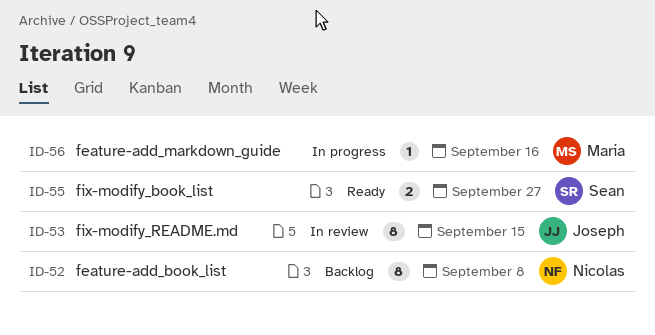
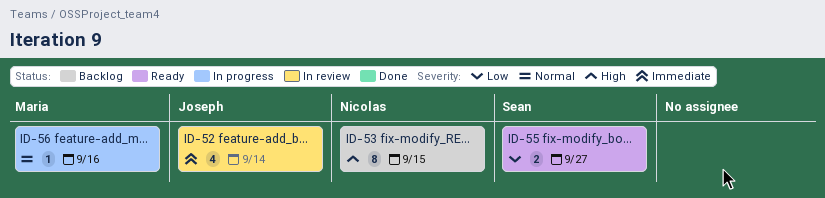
ID-52, status: Backlog -> In review
ID-52, owner: Nicolas -> Joseph
ID-52, estimate: 8 -> 4
ID-52, due: Sep 8 -> Sep 14
ID-53, status: In review -> Backlog
ID-53, owner: Joseph -> Nicolas

